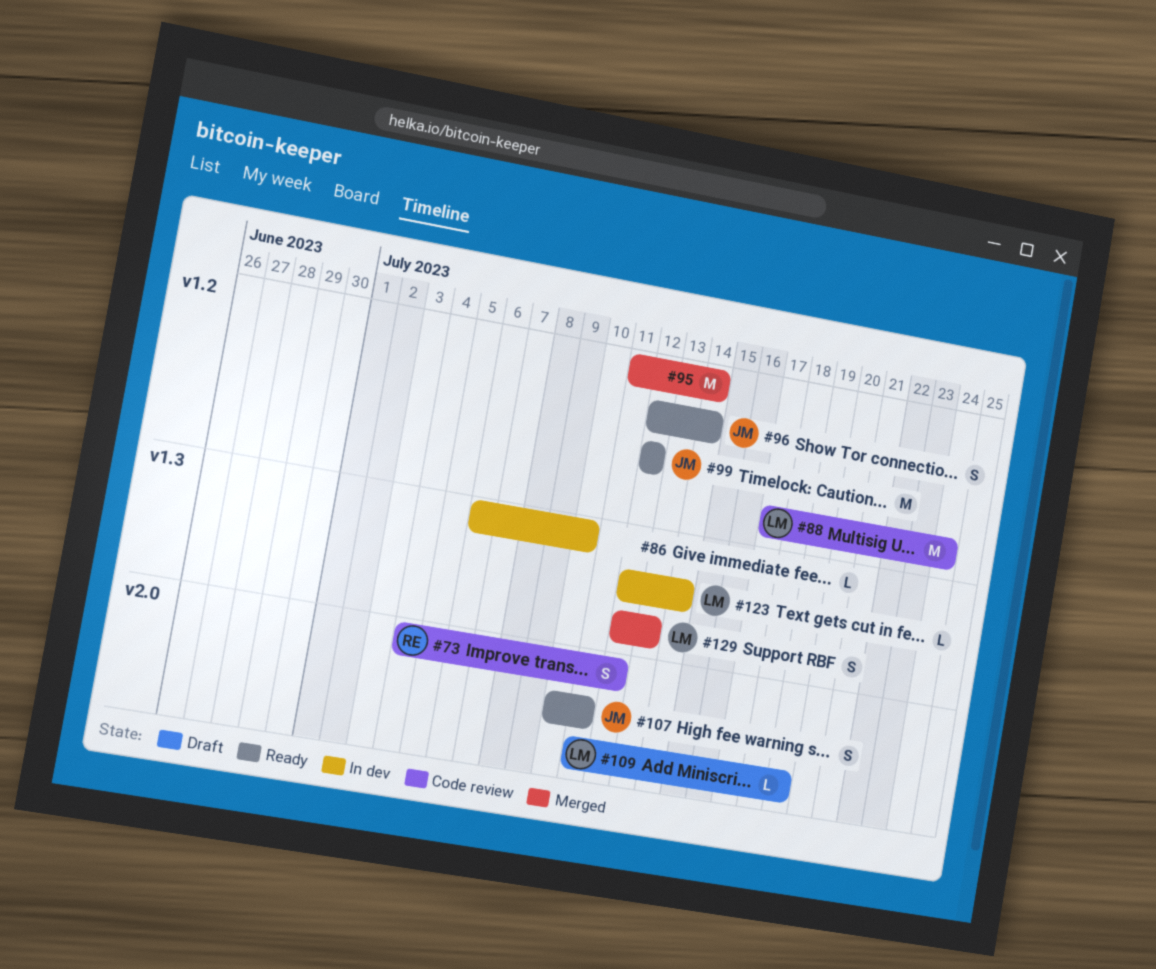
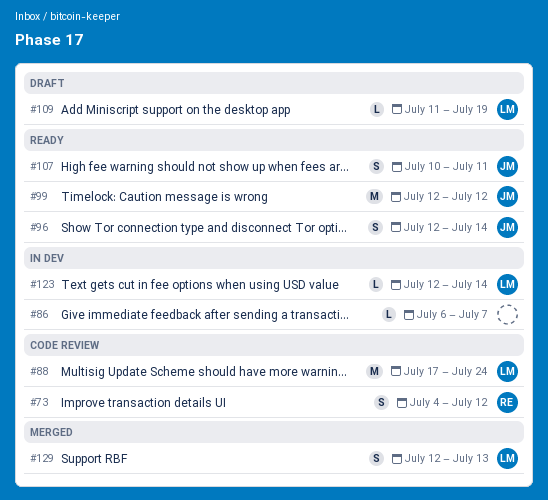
#86, due: Jul 10 -> Jul 7
#95: present -> none

